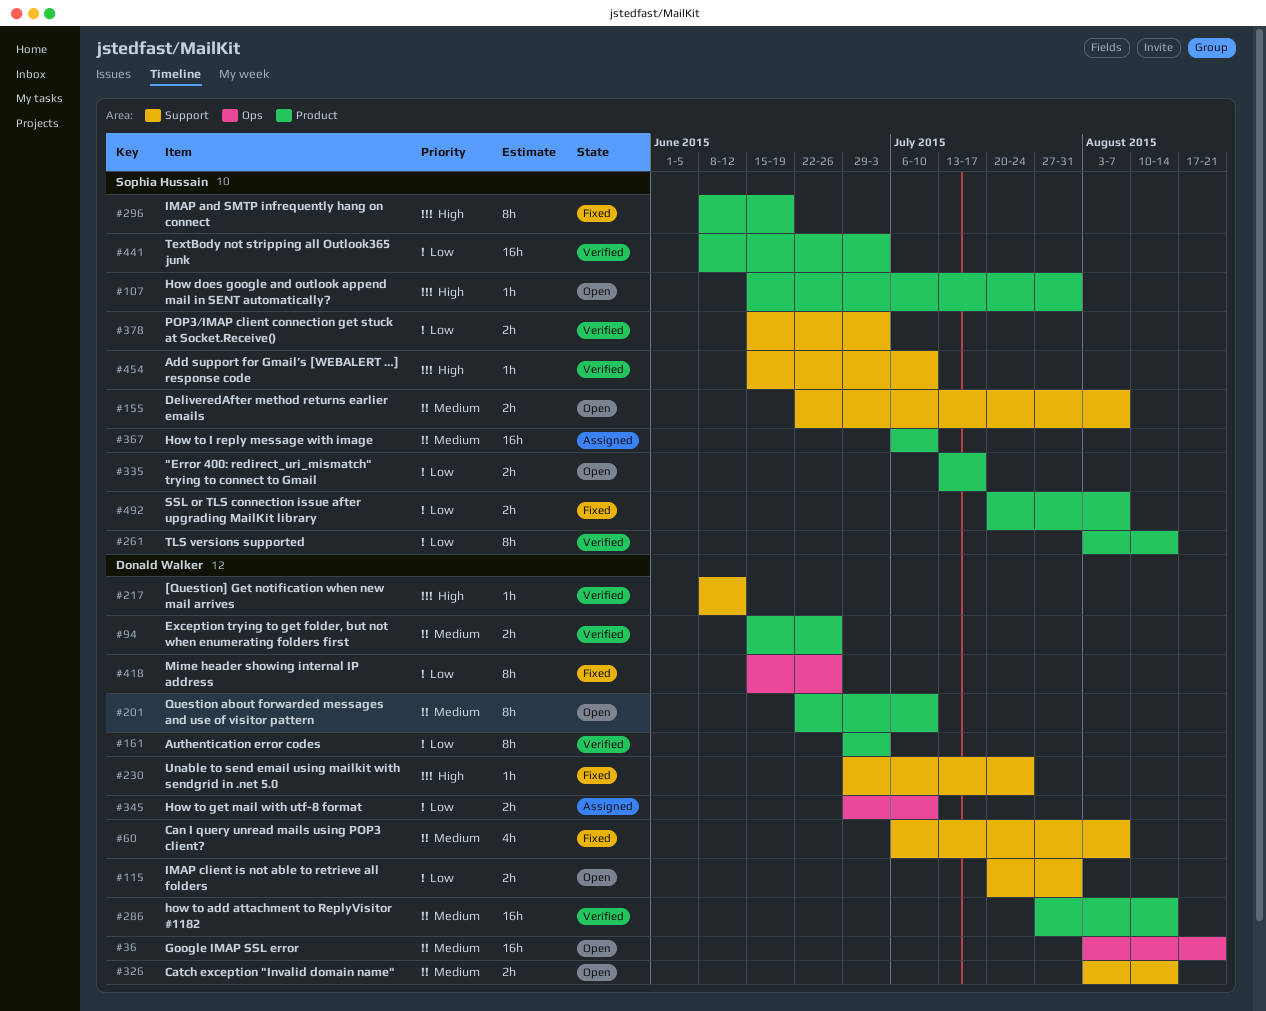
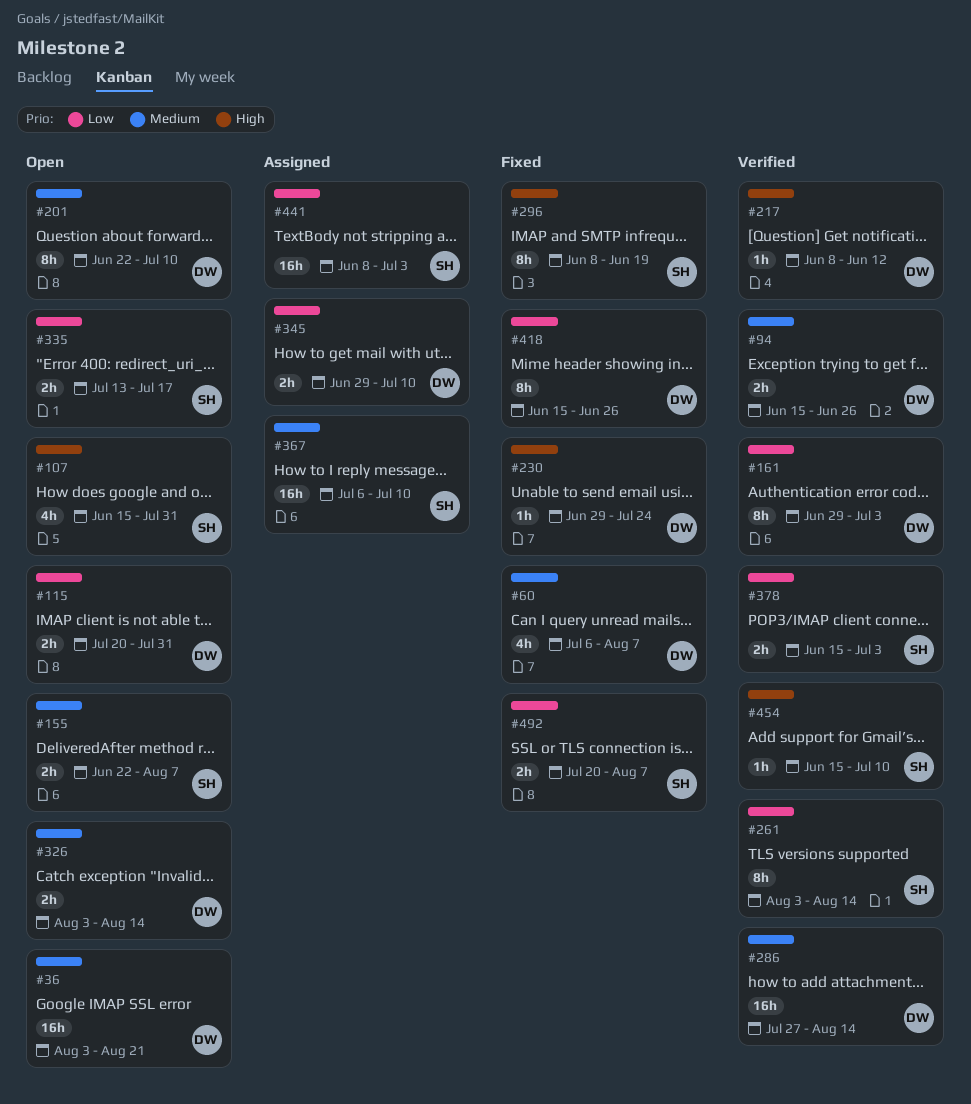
#107, estimate: 1h -> 4h
#441, status: Verified -> Assigned

